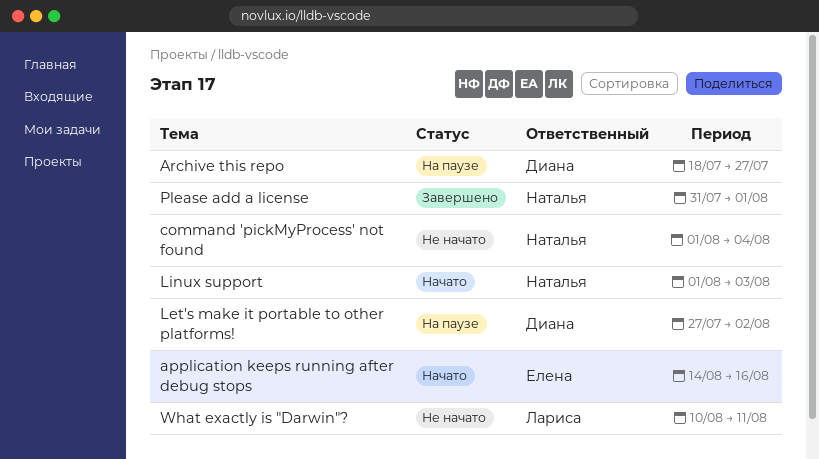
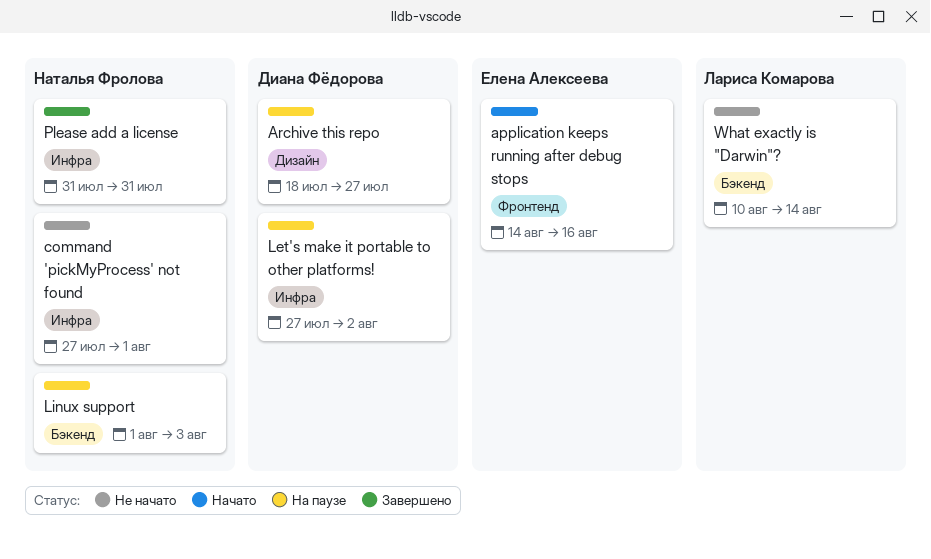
command 'pickMyProcess' not found, start: Aug 1 -> Jul 27
command 'pickMyProcess' not found, due: Aug 4 -> Aug 1
Linux support, status: Начато -> На паузе
Please add a license, due: Aug 1 -> Jul 31
What exactly is "Darwin"?, due: Aug 11 -> Aug 14

